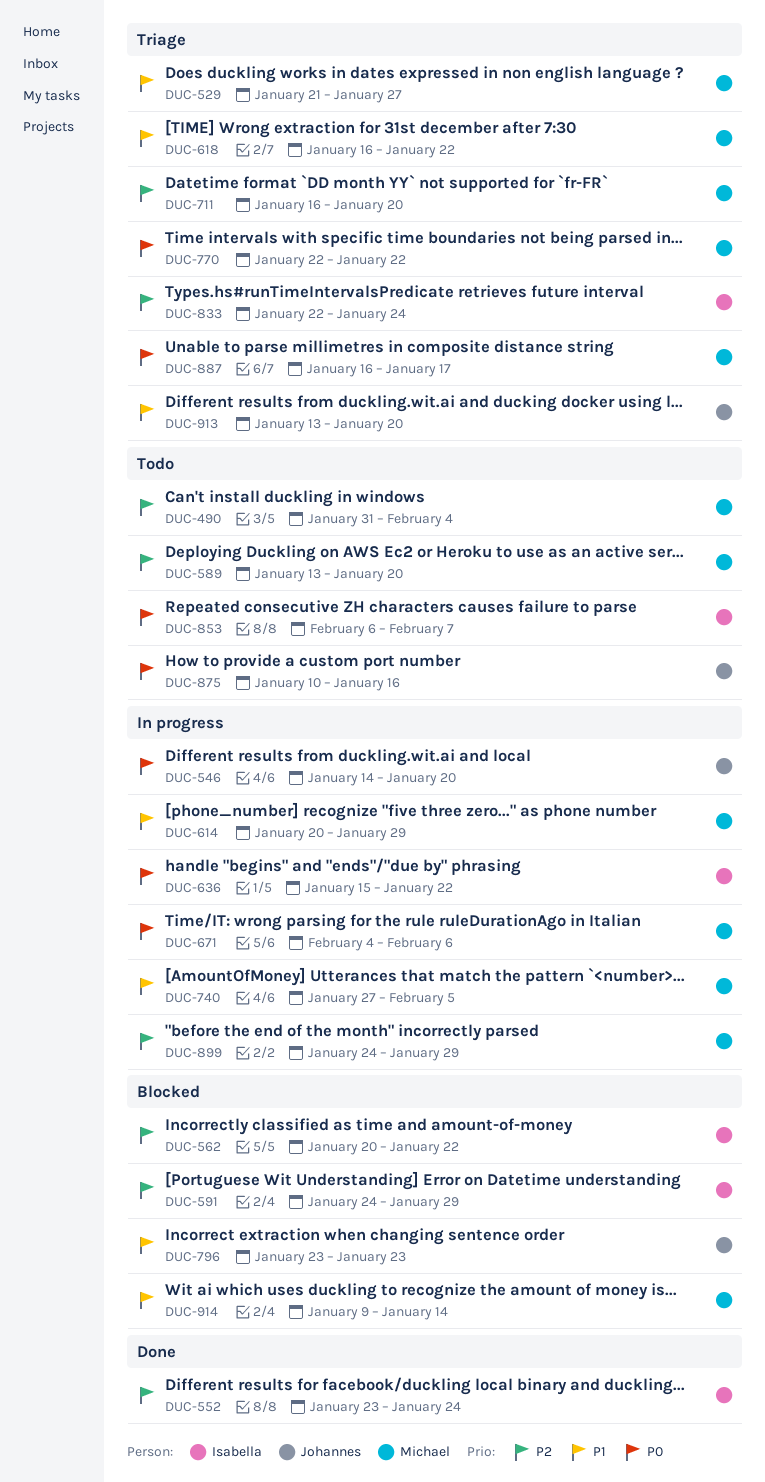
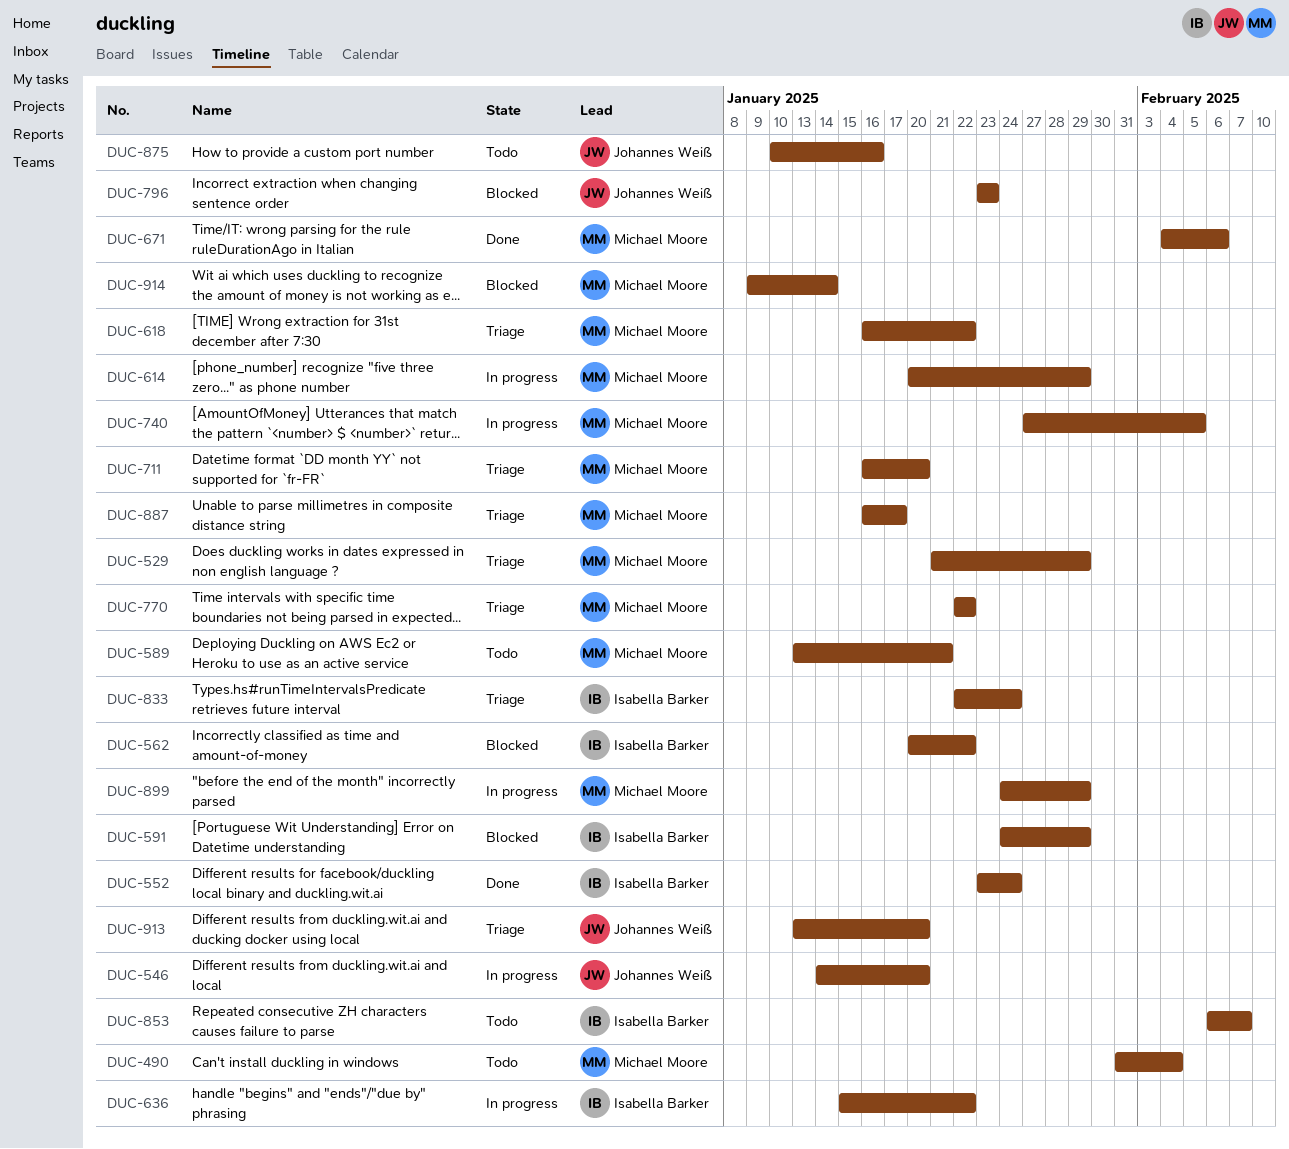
DUC-529, due: Jan 27 -> Jan 29
DUC-589, due: Jan 20 -> Jan 21
DUC-671, status: In progress -> Done

